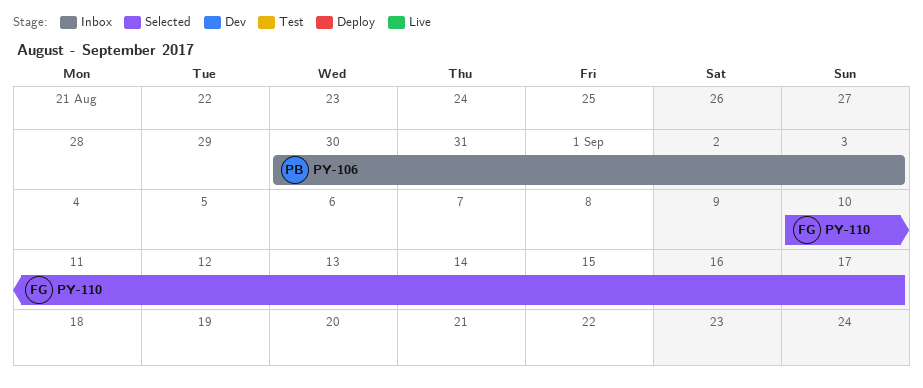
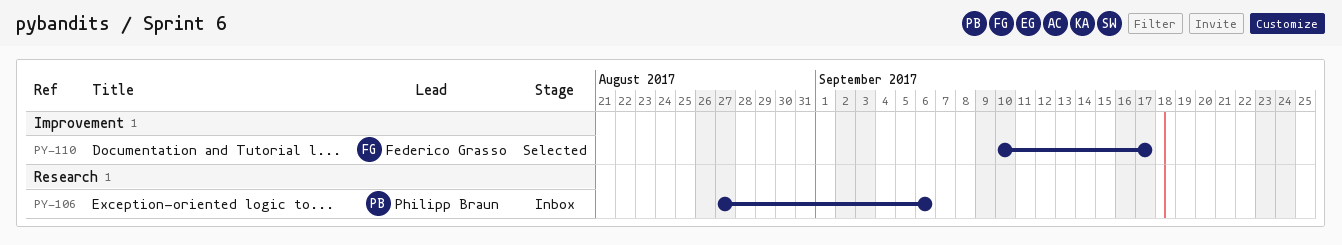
PY-106, start: Aug 30 -> Aug 27
PY-106, due: Sep 3 -> Sep 6

